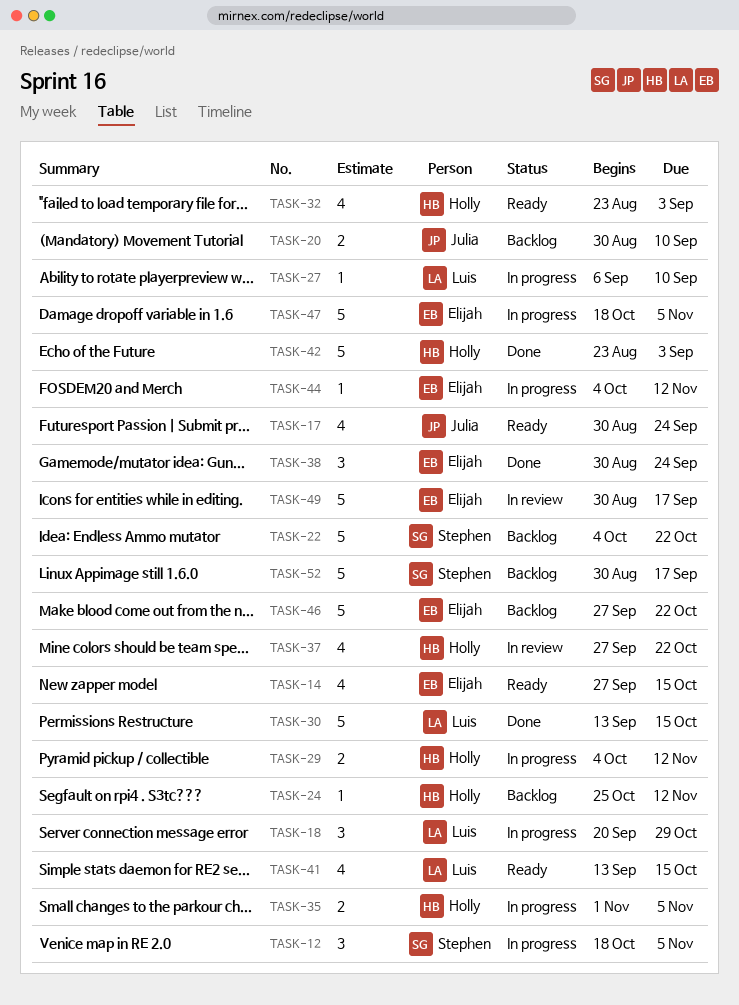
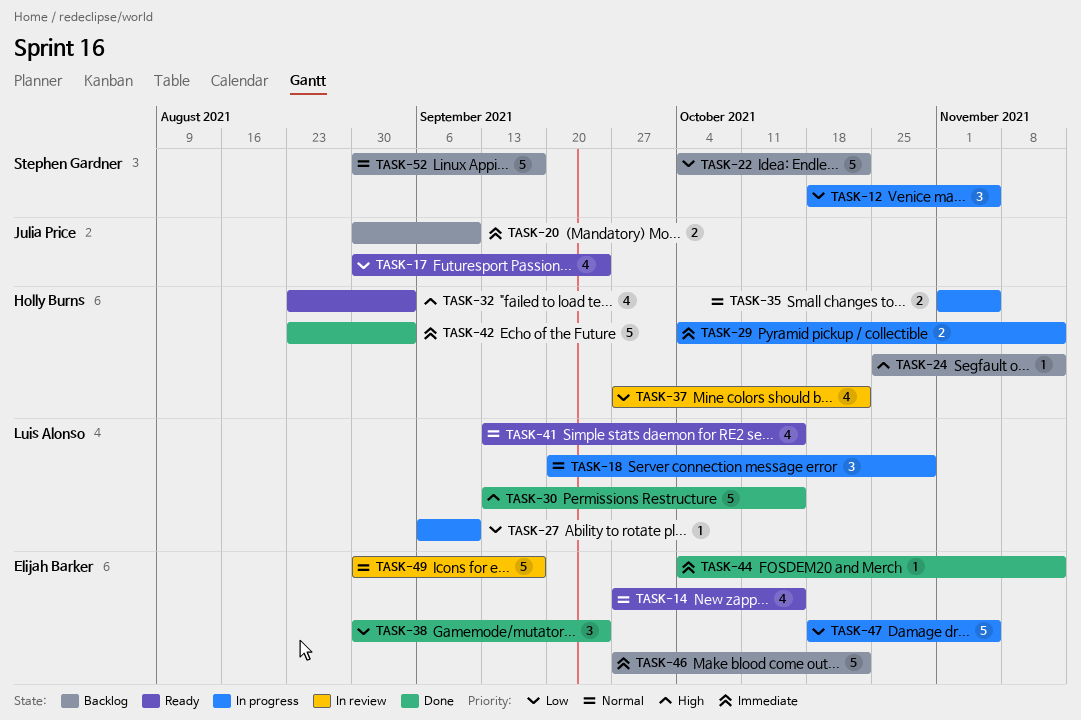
TASK-44, status: In progress -> Done

